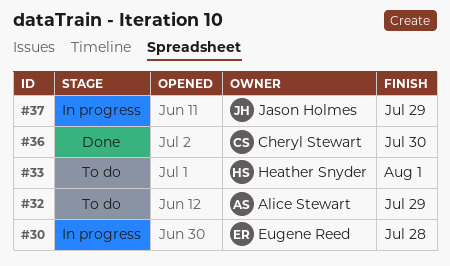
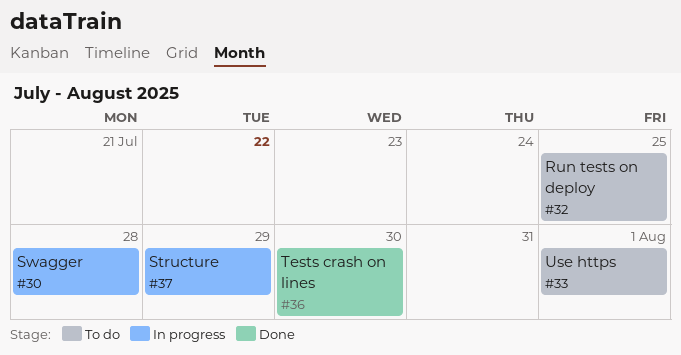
#32, due: Jul 29 -> Jul 25

